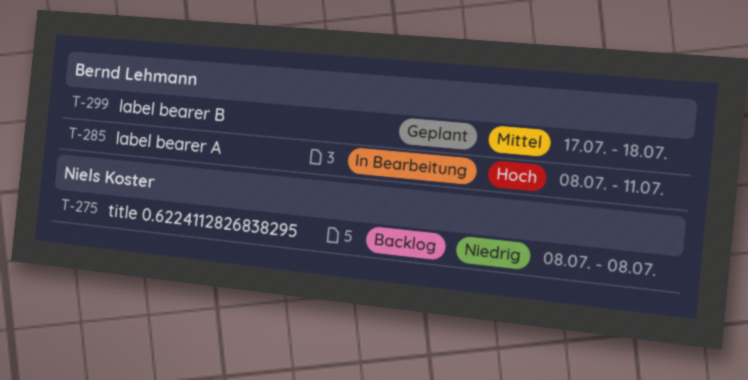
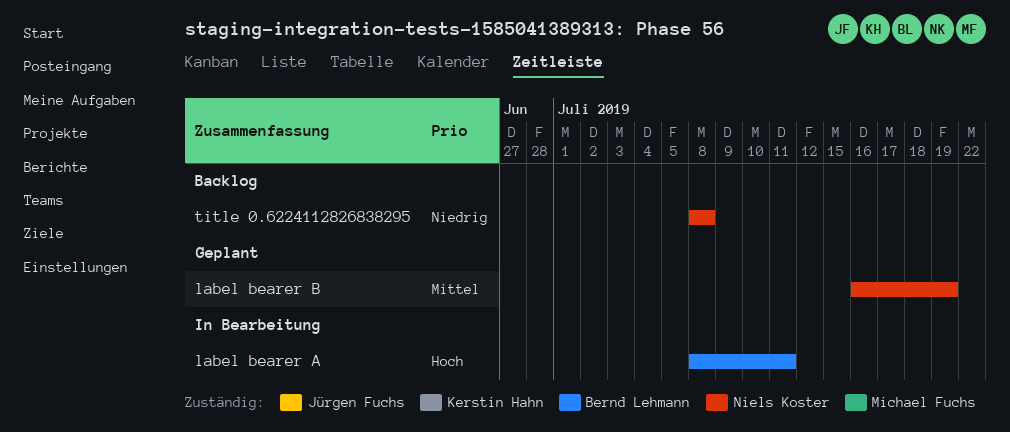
label bearer B, owner: Bernd Lehmann -> Niels Koster
label bearer B, start: Jul 17 -> Jul 16
label bearer B, due: Jul 18 -> Jul 19

